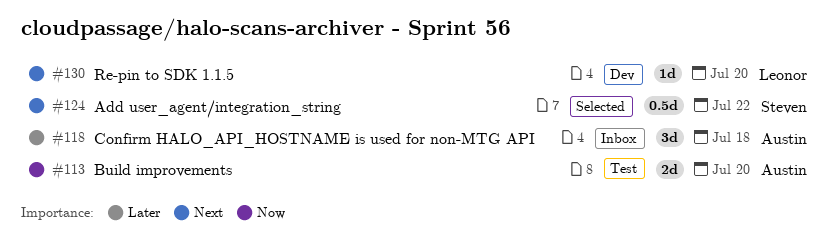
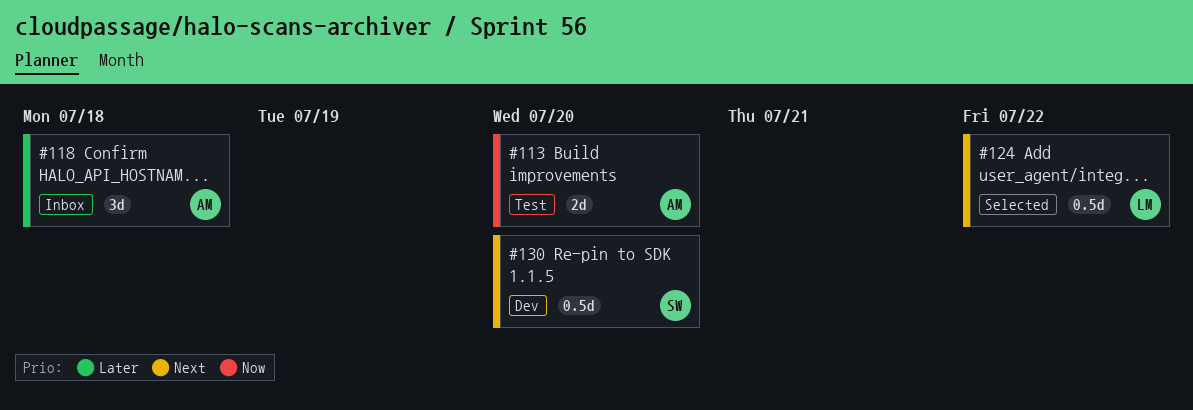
#124, owner: Steven -> Leonor
#130, owner: Leonor -> Steven
#130, estimate: 1d -> 0.5d

